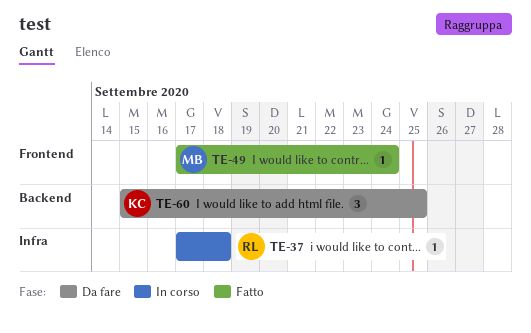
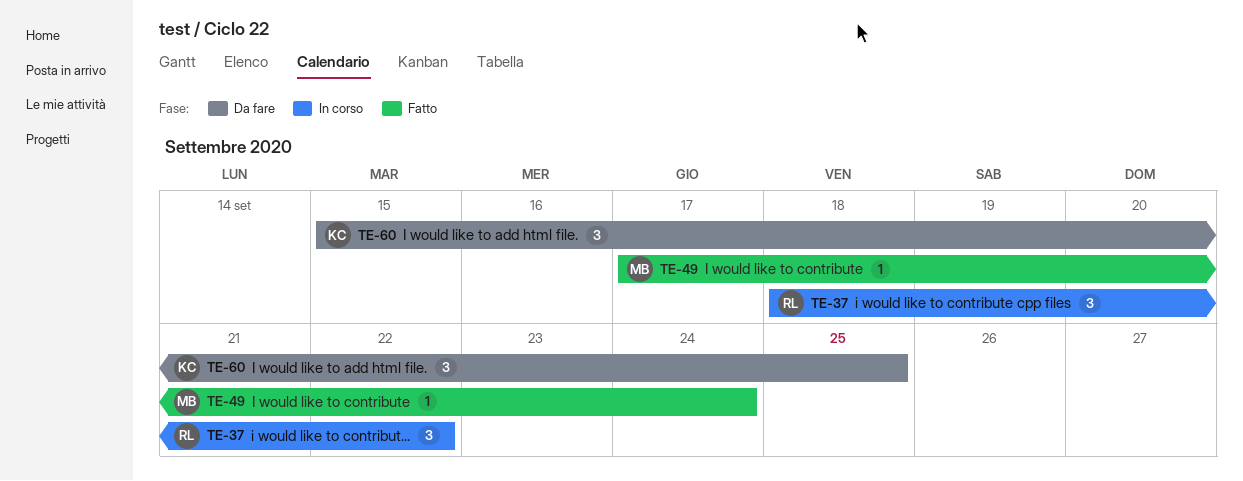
TE-37, estimate: 1 -> 3
TE-37, start: Sep 17 -> Sep 18
TE-37, due: Sep 18 -> Sep 22

